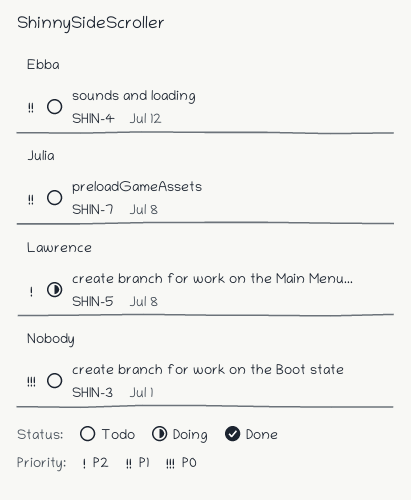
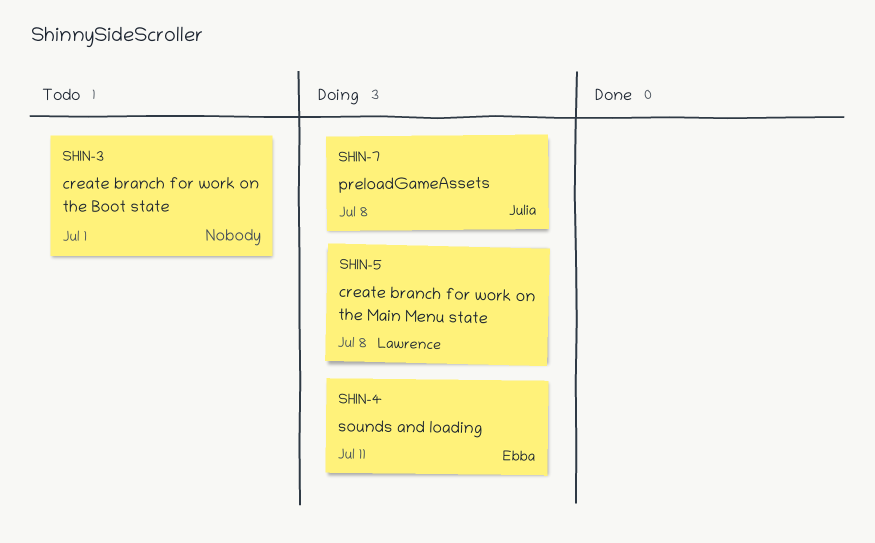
SHIN-4, status: Todo -> Doing
SHIN-4, due: Jul 12 -> Jul 11
SHIN-7, status: Todo -> Doing

